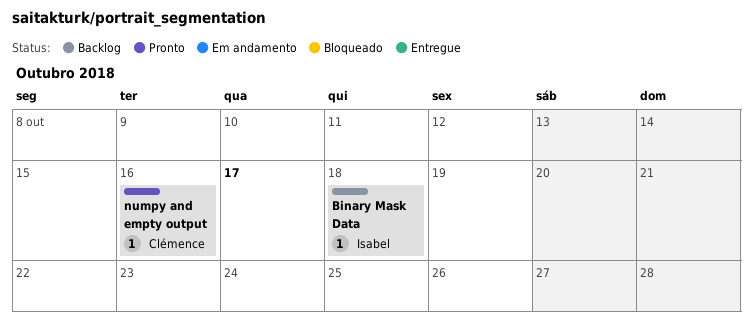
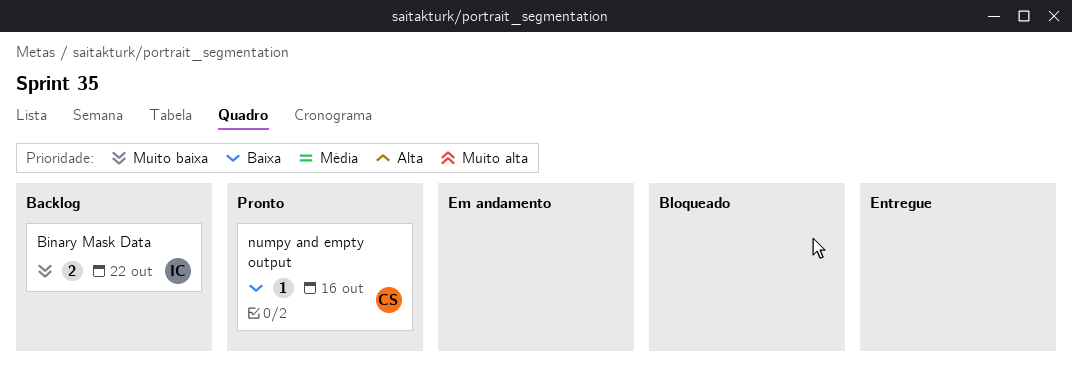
Binary Mask Data, estimate: 1 -> 2
Binary Mask Data, due: Oct 18 -> Oct 22

